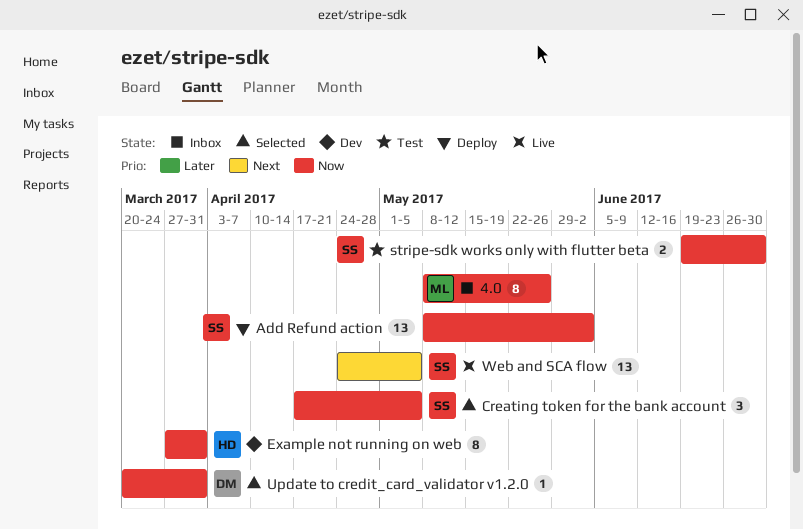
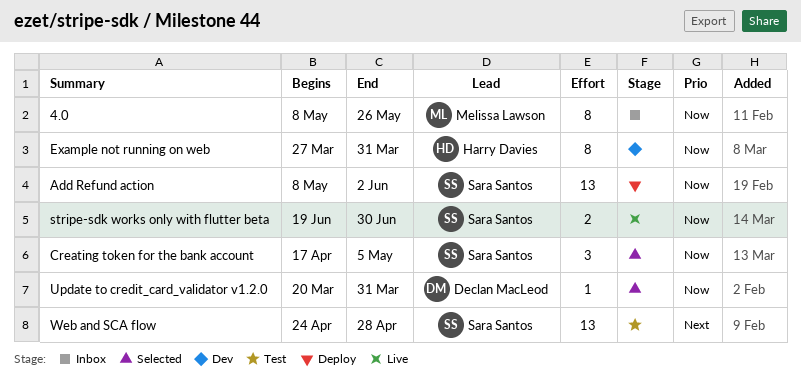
stripe-sdk works only with flutter beta, status: Test -> Live
Web and SCA flow, status: Live -> Test
Web and SCA flow, due: May 5 -> Apr 28

